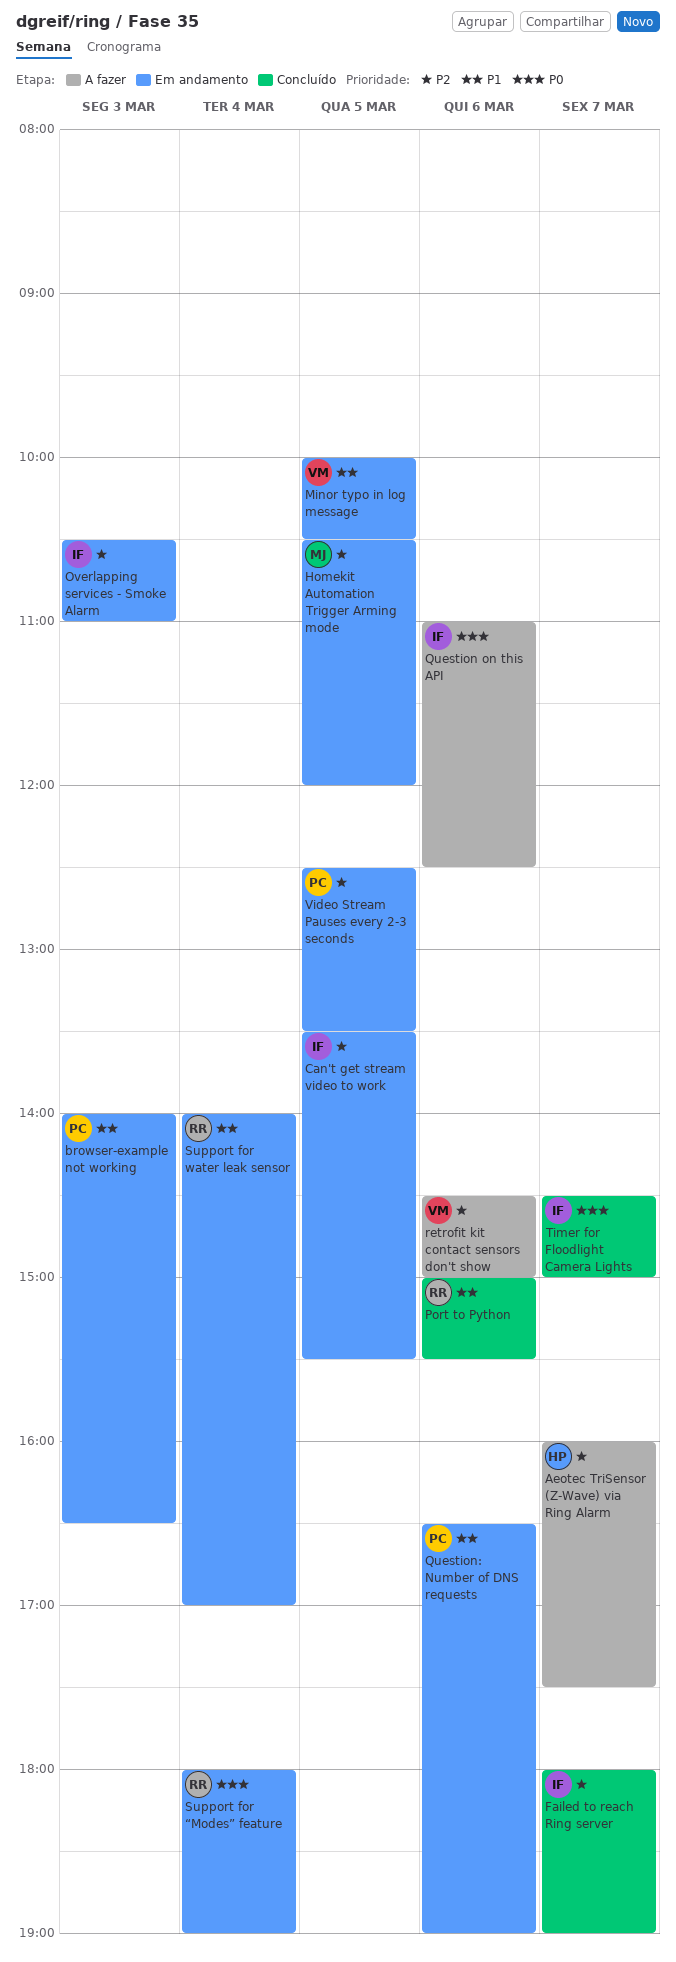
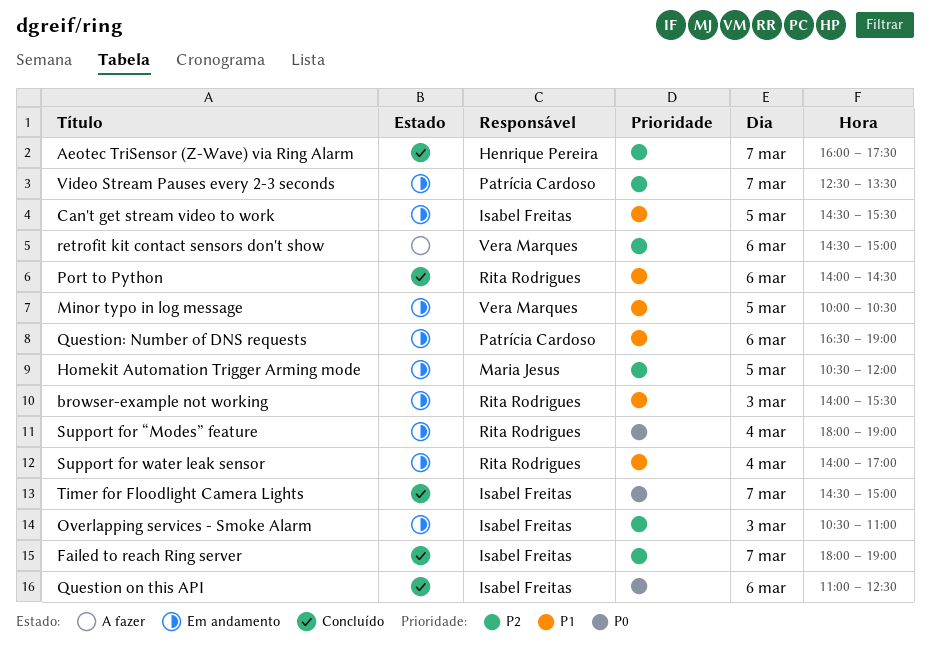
Aeotec TriSensor (Z-Wave) via Ring Alarm, status: A fazer -> Concluído
browser-example not working, owner: Patrícia Cardoso -> Rita Rodrigues
browser-example not working, ends: 16:30 -> 15:30
Can't get stream video to work, priority: P2 -> P1
Can't get stream video to work, begins: 13:30 -> 14:30
Port to Python, begins: 15:00 -> 14:00
Port to Python, ends: 15:30 -> 14:30
Question on this API, status: A fazer -> Concluído
Video Stream Pauses every 2-3 seconds, day: Mar 5 -> Mar 7

